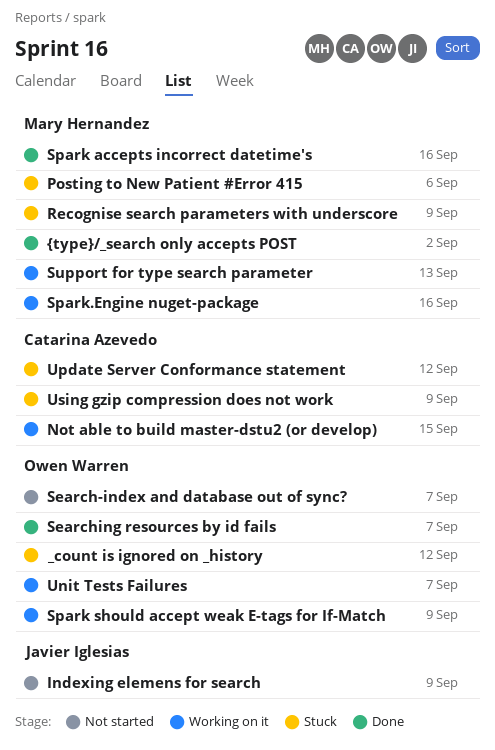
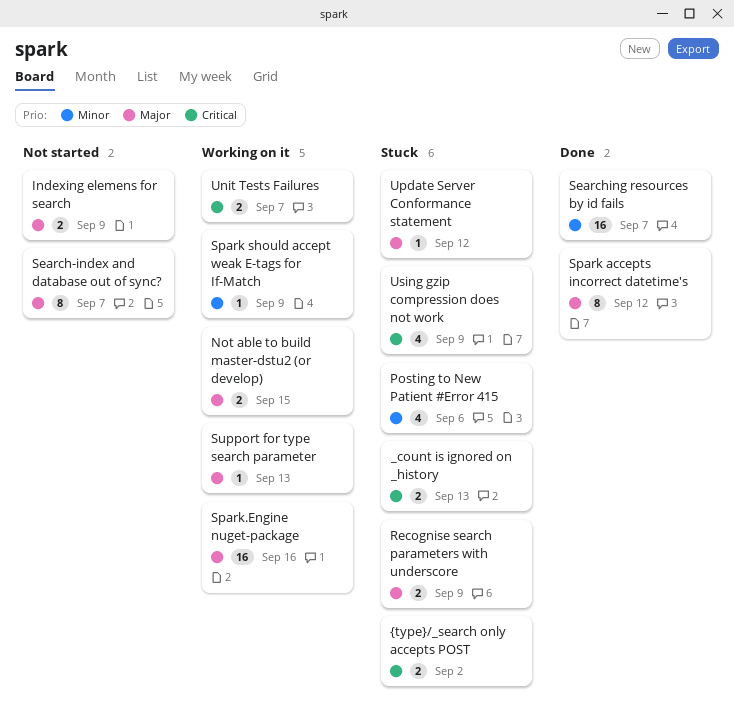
_count is ignored on _history, due: Sep 12 -> Sep 13
Spark accepts incorrect datetime's, due: Sep 16 -> Sep 12
{type}/_search only accepts POST, status: Done -> Stuck

